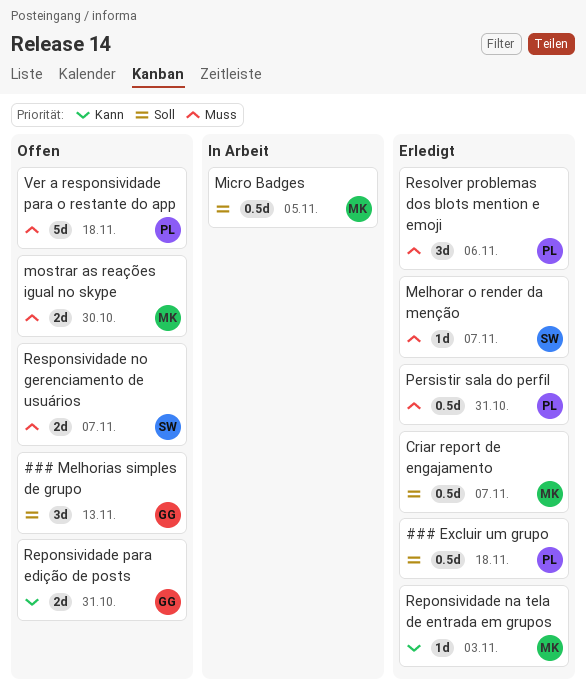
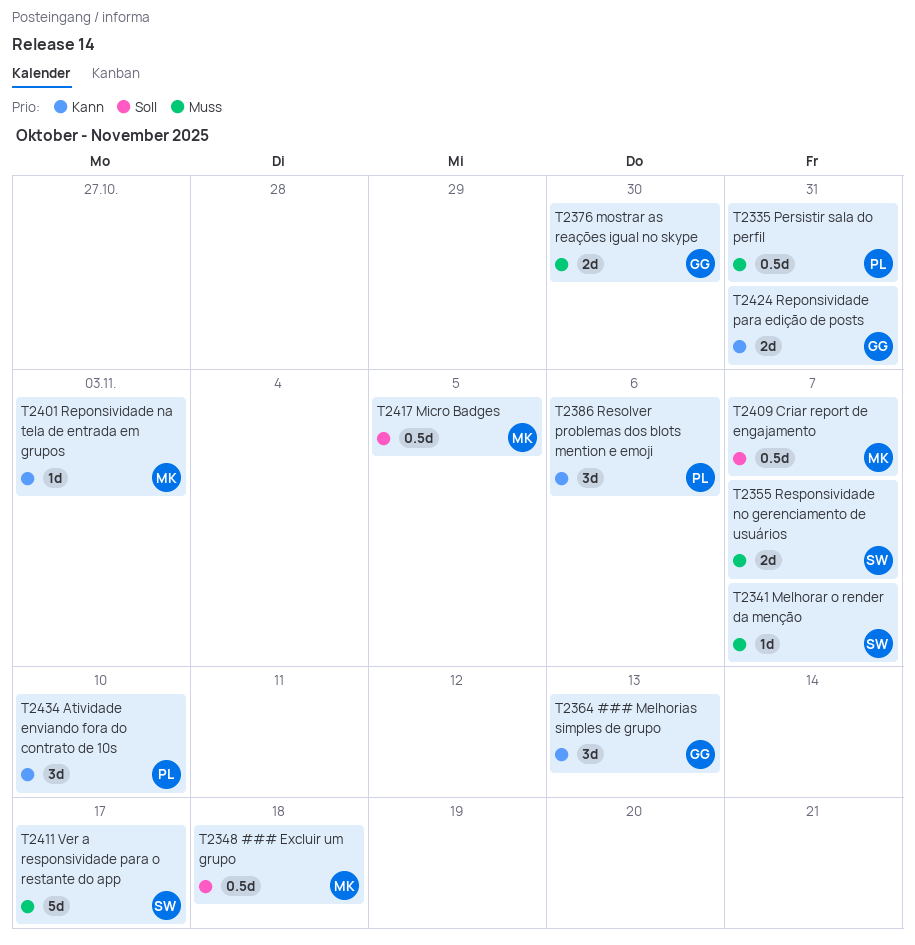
### Excluir um grupo, owner: PL -> MK
### Melhorias simples de grupo, priority: Soll -> Kann
Atividade enviando fora do contrato de 10s: none -> present
mostrar as reações igual no skype, owner: MK -> GG
Resolver problemas dos blots mention e emoji, priority: Muss -> Kann
Ver a responsividade para o restante do app, owner: PL -> SW
Ver a responsividade para o restante do app, due: Nov 18 -> Nov 17

